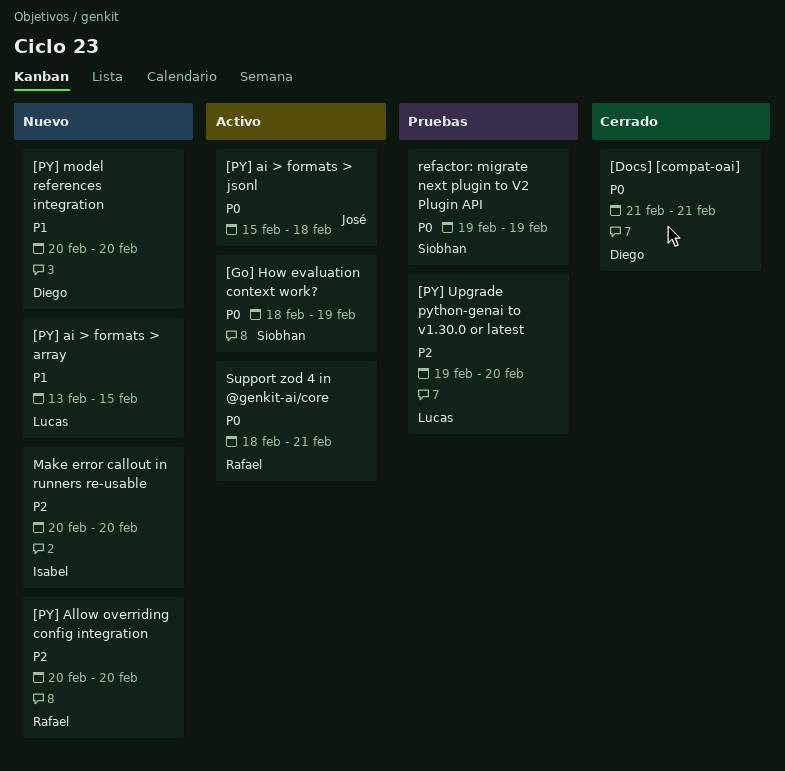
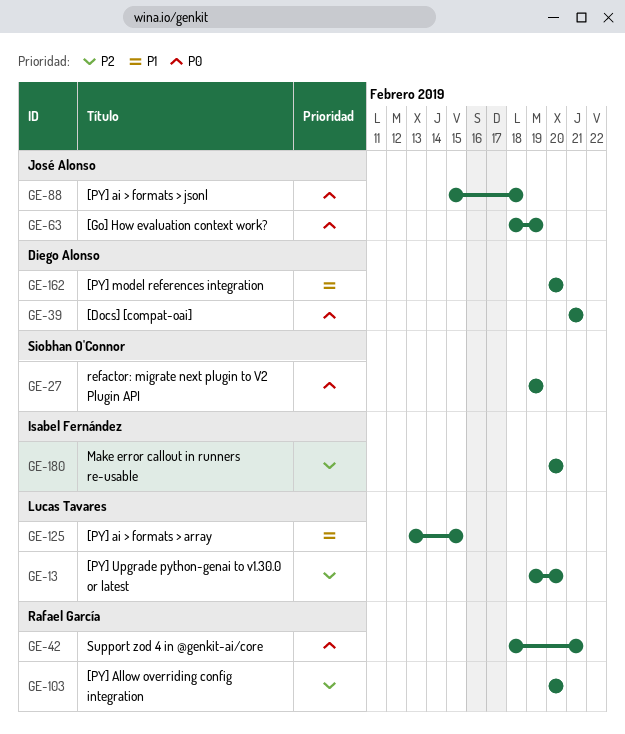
[Go] How evaluation context work?, owner: Siobhan O'Connor -> José Alonso

